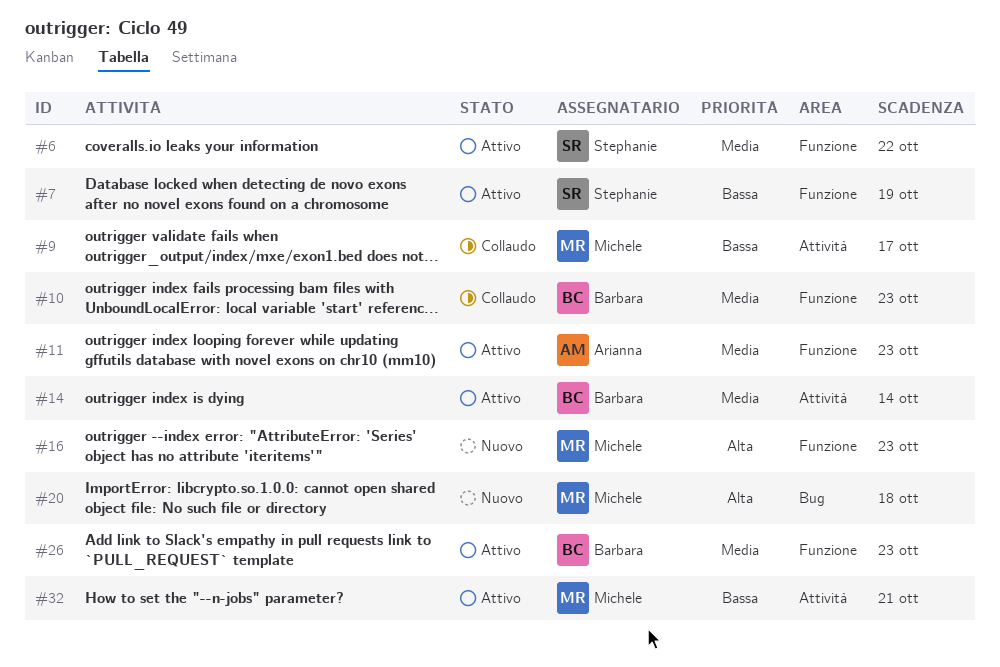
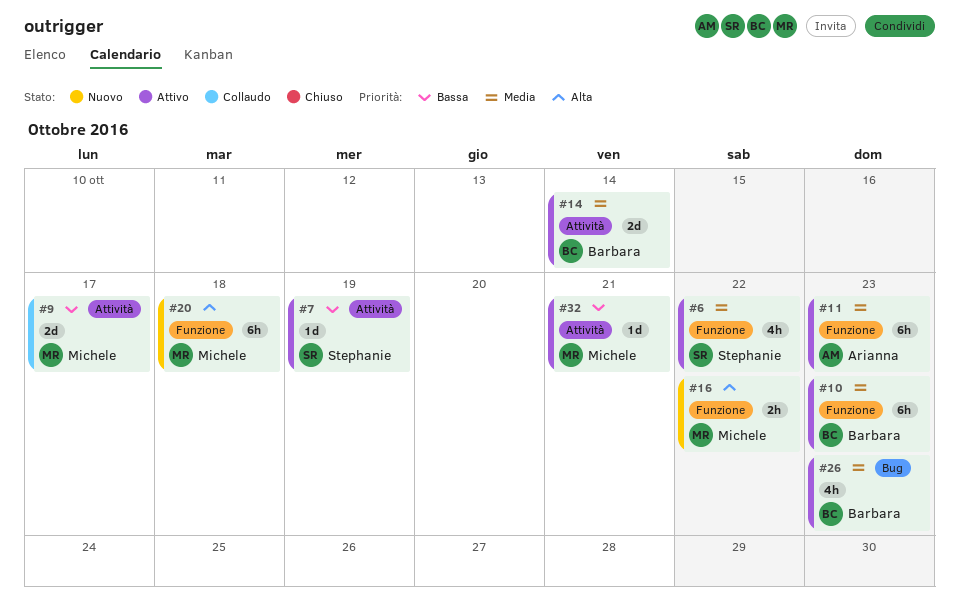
#7, label: Funzione -> Attività
#10, status: Collaudo -> Attivo
#16, due: Oct 23 -> Oct 22
#20, label: Bug -> Funzione
#26, label: Funzione -> Bug

